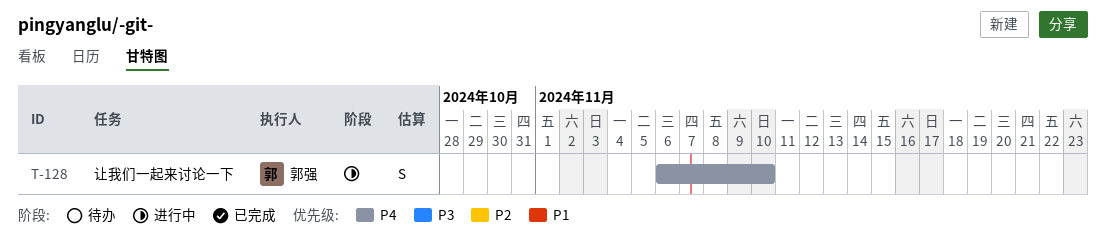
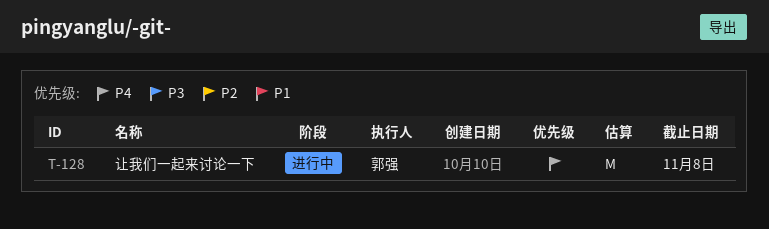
T-128, estimate: S -> M
T-128, due: Nov 10 -> Nov 8

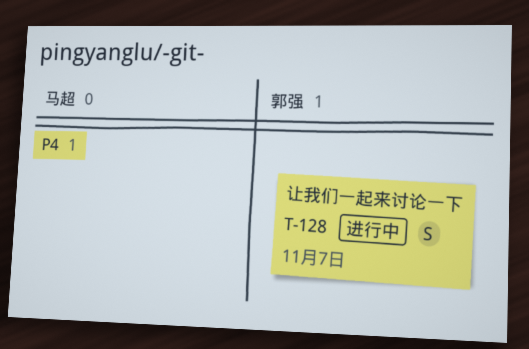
T-128, estimate: M -> S
T-128, due: Nov 8 -> Nov 7

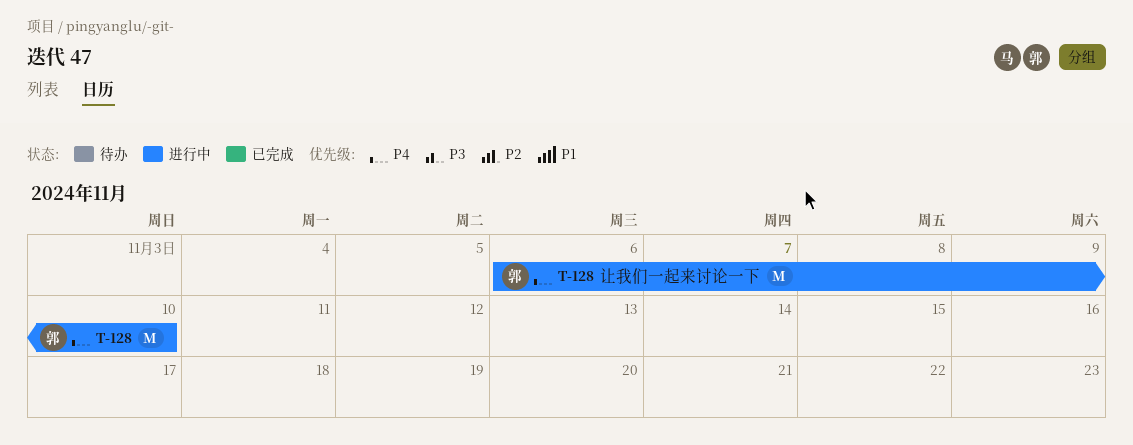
T-128, estimate: S -> M
T-128, due: Nov 7 -> Nov 10

